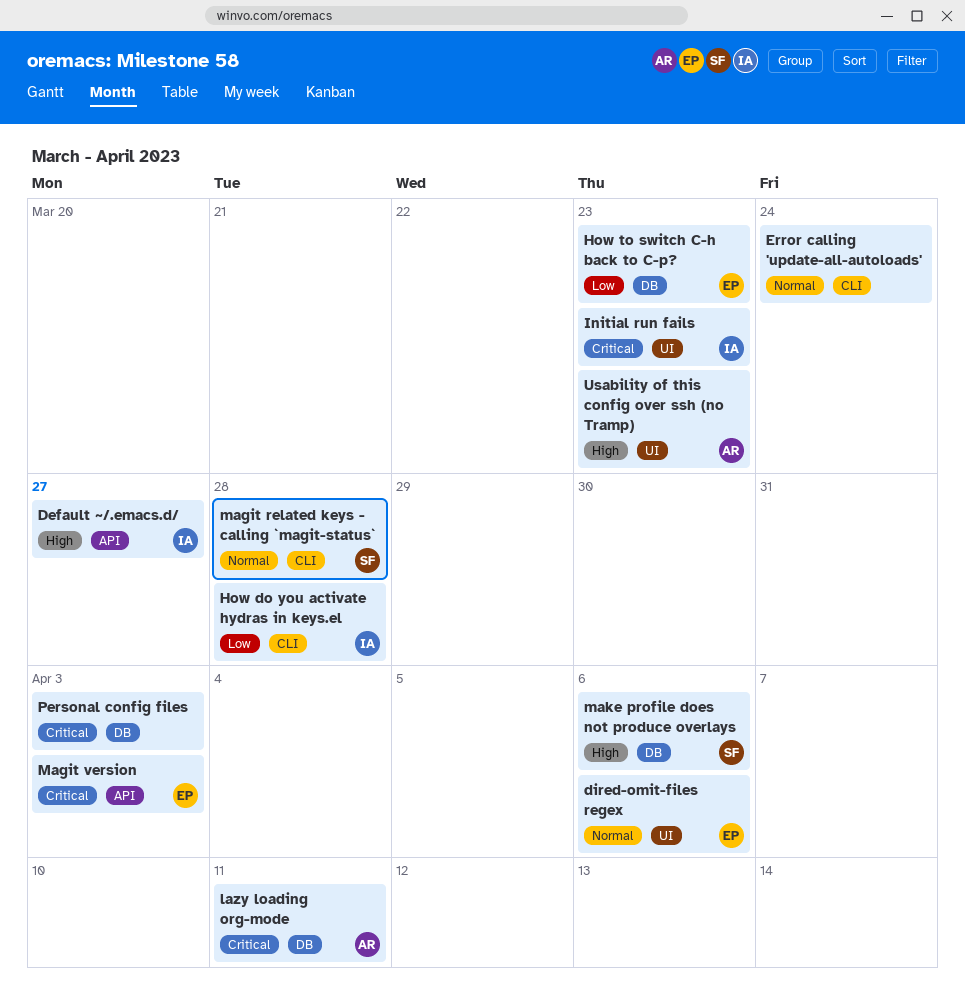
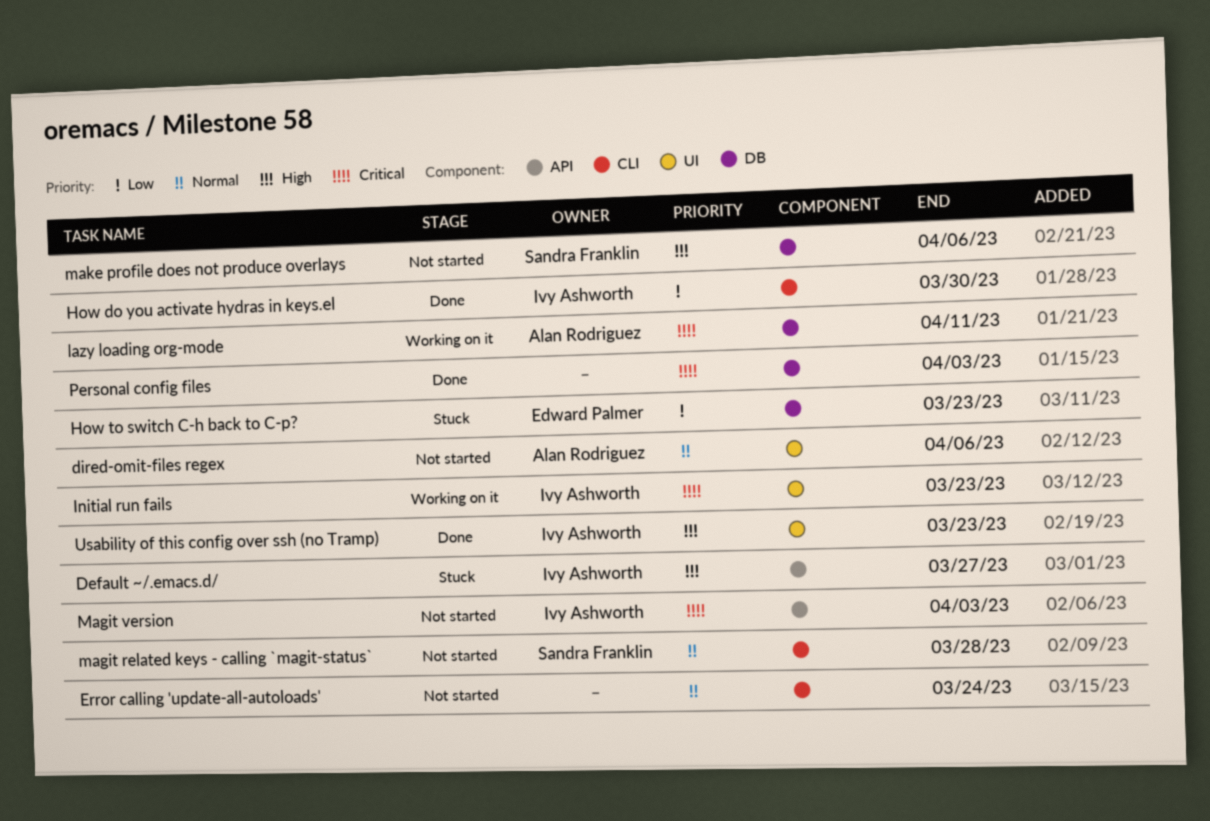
dired-omit-files regex, owner: Edward Palmer -> Alan Rodriguez
How do you activate hydras in keys.el, due: Mar 28 -> Mar 30
Magit version, owner: Edward Palmer -> Ivy Ashworth
Usability of this config over ssh (no Tramp), owner: Alan Rodriguez -> Ivy Ashworth

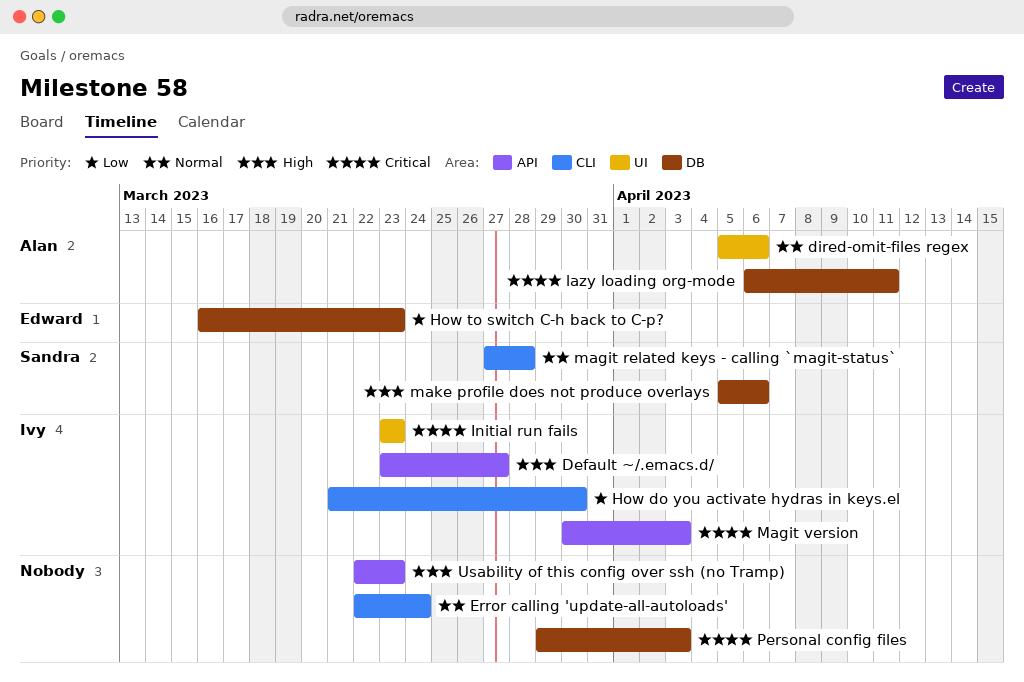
Usability of this config over ssh (no Tramp), owner: Ivy Ashworth -> none
Usability of this config over ssh (no Tramp), label: UI -> API

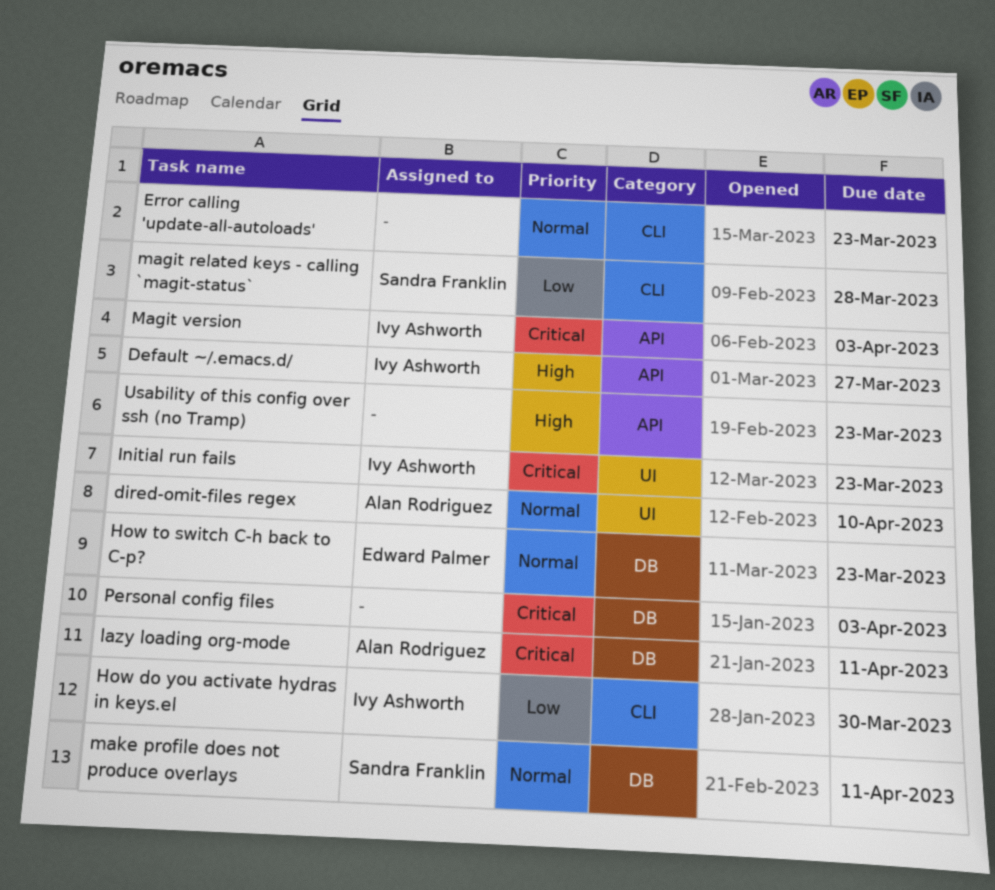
dired-omit-files regex, due: Apr 6 -> Apr 10
Error calling 'update-all-autoloads', due: Mar 24 -> Mar 23
How to switch C-h back to C-p?, priority: Low -> Normal
magit related keys - calling `magit-status`, priority: Normal -> Low
make profile does not produce overlays, priority: High -> Normal
make profile does not produce overlays, due: Apr 6 -> Apr 11

